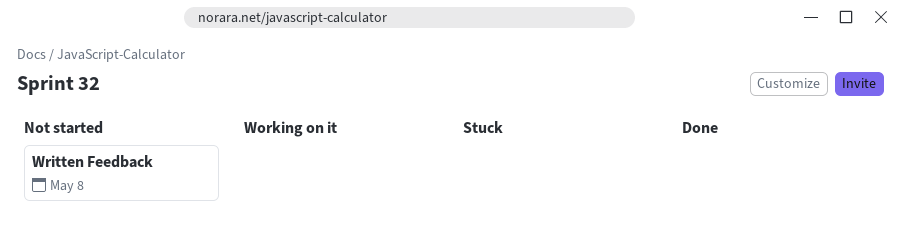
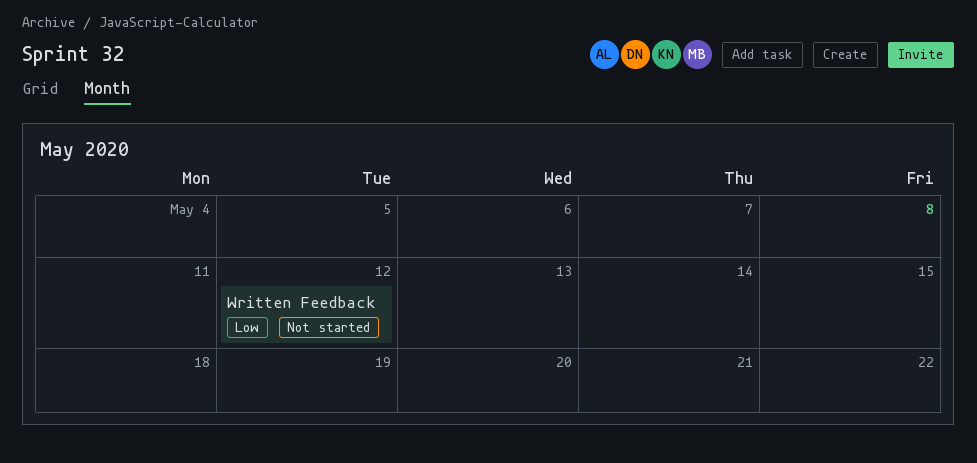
Written Feedback, due: May 8 -> May 12

